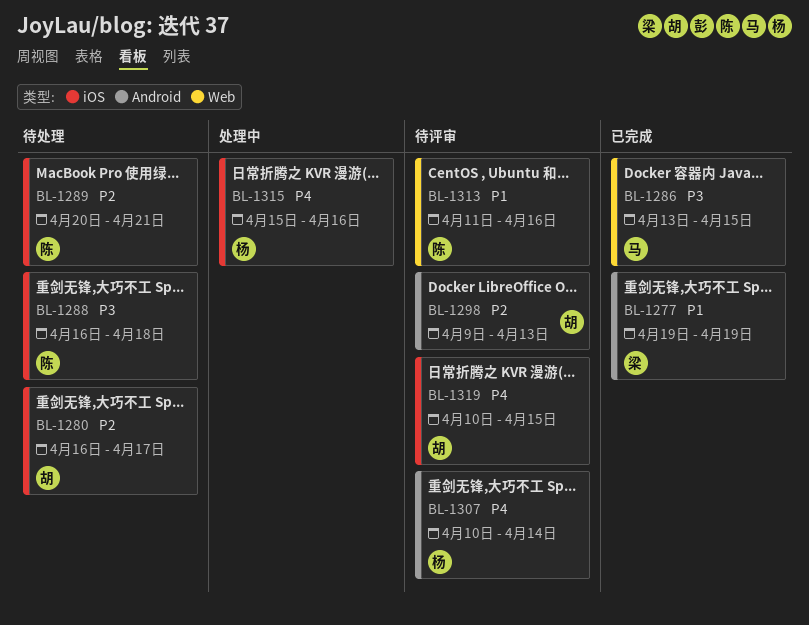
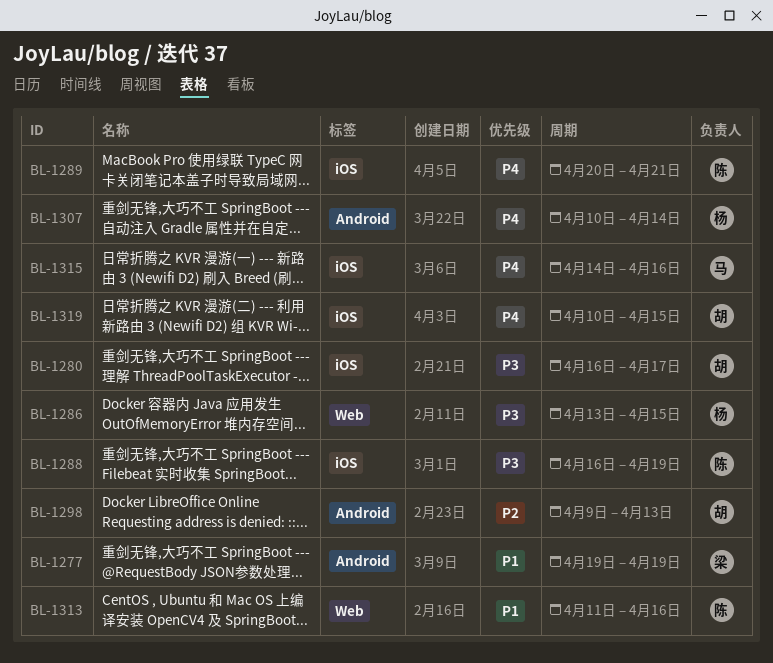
BL-1280, priority: P2 -> P3
BL-1286, owner: 马 -> 杨
BL-1288, due: Apr 18 -> Apr 19
BL-1289, priority: P2 -> P4
BL-1315, owner: 杨 -> 马
BL-1315, start: Apr 15 -> Apr 14

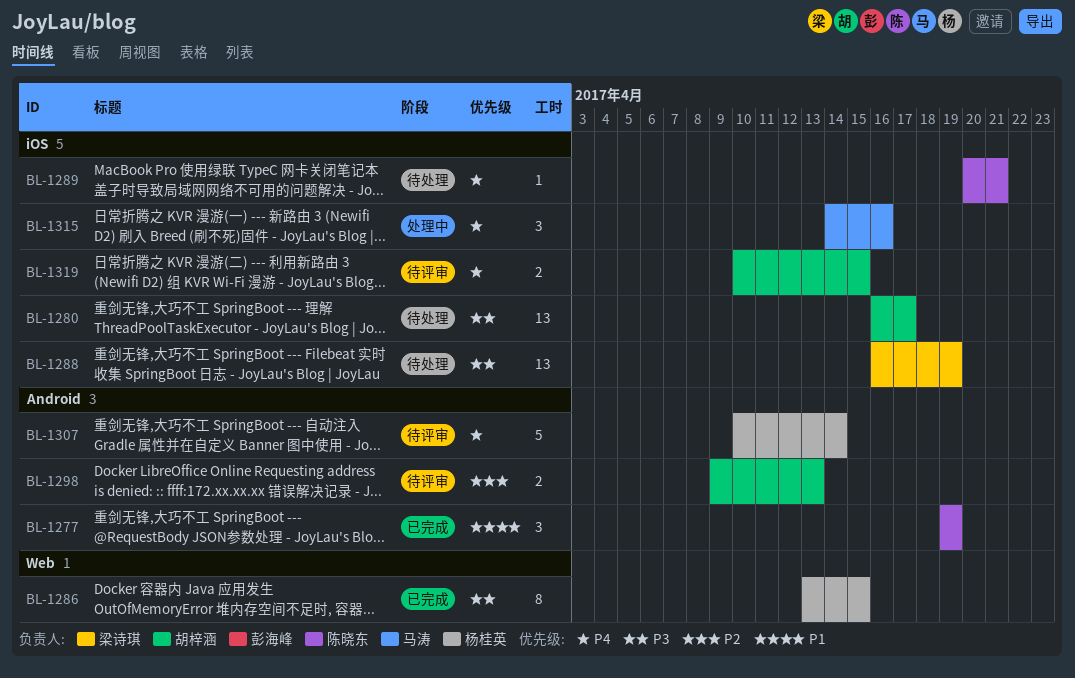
BL-1277, owner: 梁诗琪 -> 陈晓东
BL-1288, owner: 陈晓东 -> 梁诗琪
BL-1313: present -> none

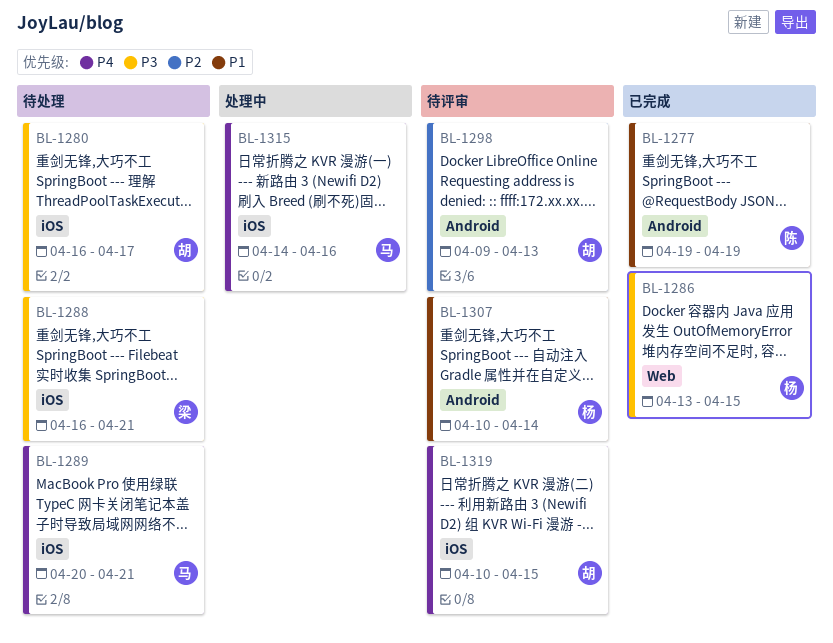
BL-1288, due: Apr 19 -> Apr 21
BL-1289, owner: 陈晓东 -> 马涛
BL-1307, priority: P4 -> P1

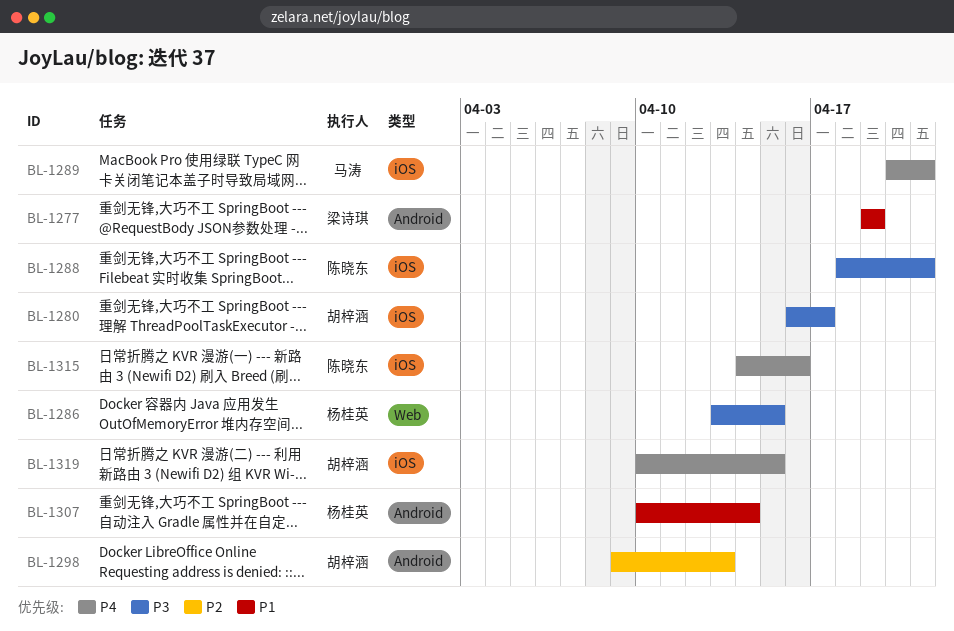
BL-1277, owner: 陈晓东 -> 梁诗琪
BL-1288, owner: 梁诗琪 -> 陈晓东
BL-1288, start: Apr 16 -> Apr 18
BL-1315, owner: 马涛 -> 陈晓东

